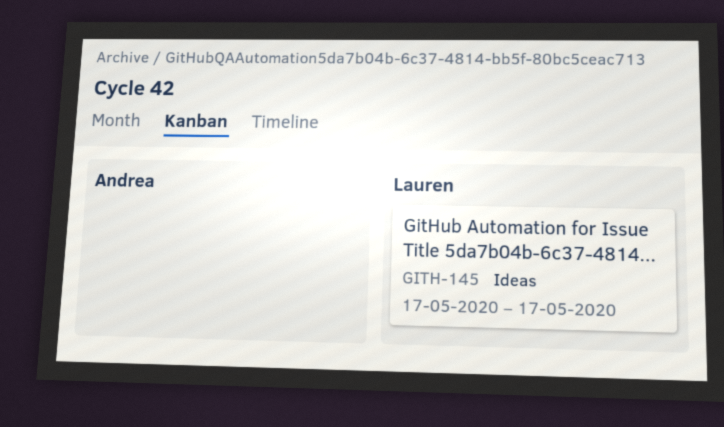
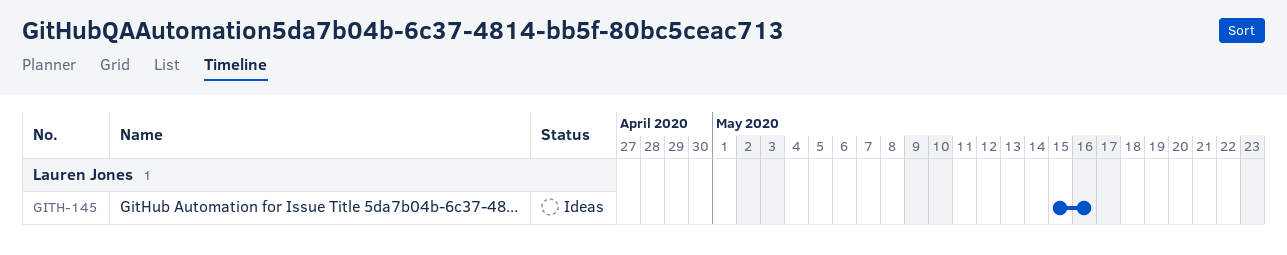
GITH-145, start: May 17 -> May 15
GITH-145, due: May 17 -> May 16

